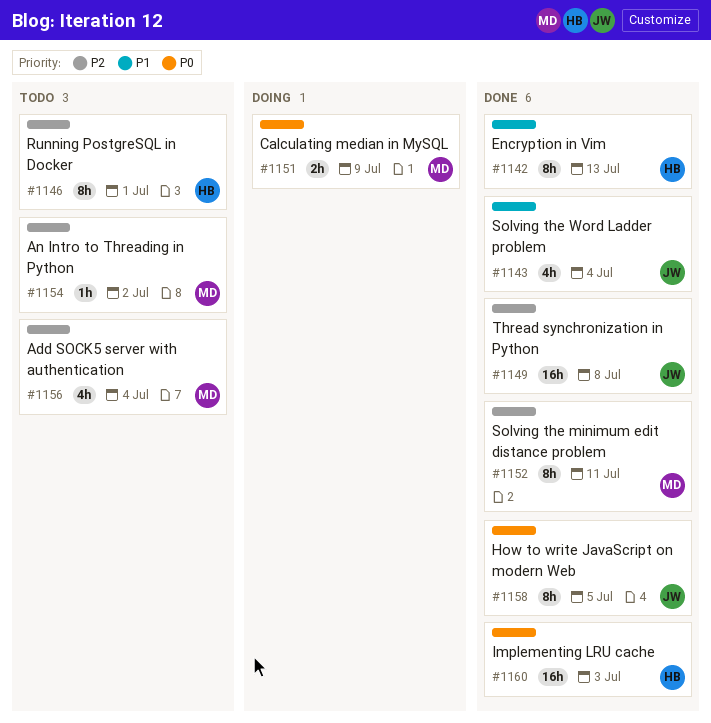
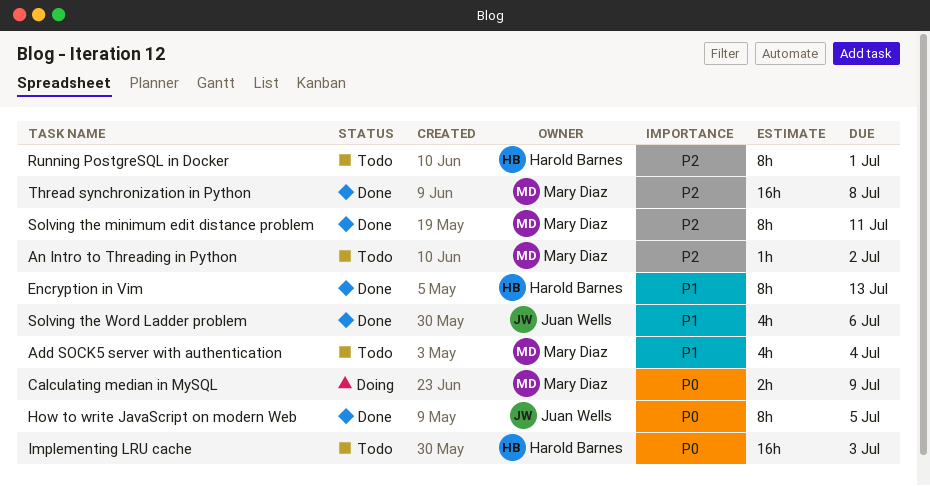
Add SOCK5 server with authentication, priority: P2 -> P1
Implementing LRU cache, status: Done -> Todo
Solving the Word Ladder problem, due: Jul 4 -> Jul 6
Thread synchronization in Python, owner: Juan Wells -> Mary Diaz

